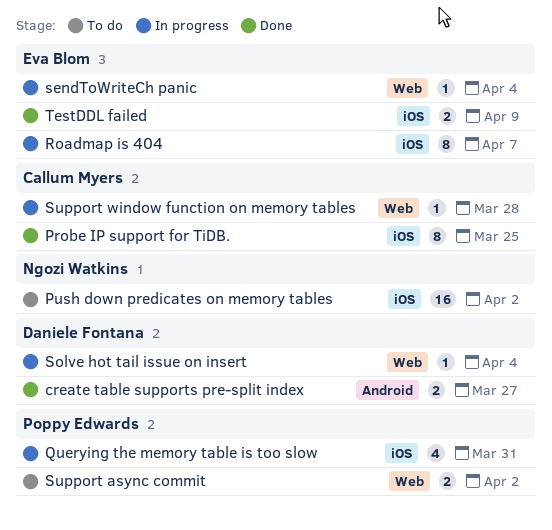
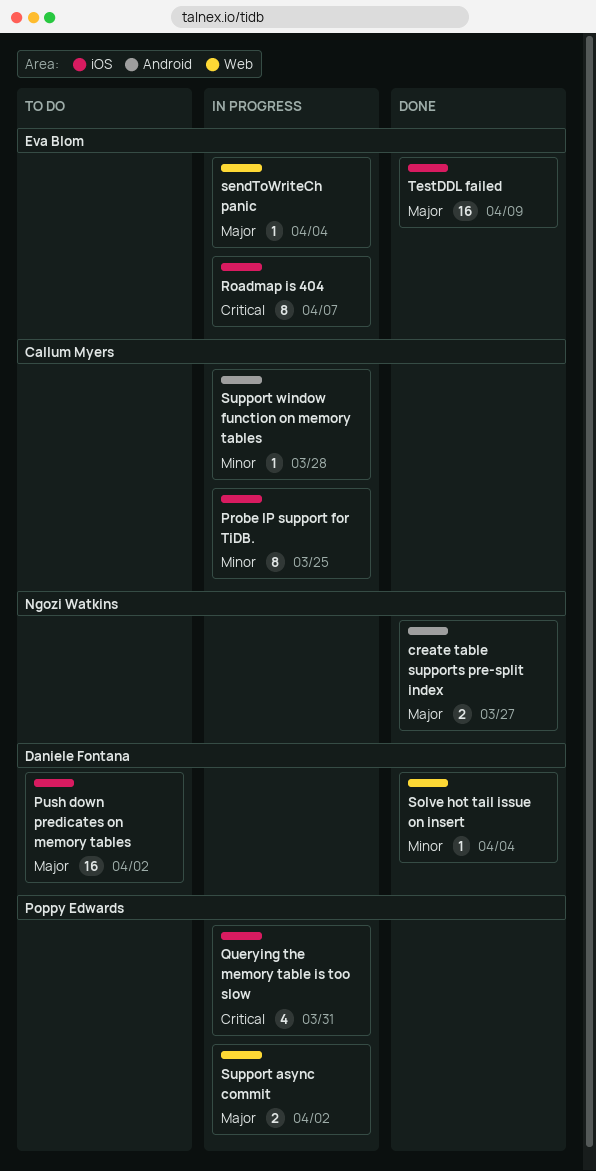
create table supports pre-split index, owner: Daniele Fontana -> Ngozi Watkins
Probe IP support for TiDB., status: Done -> In progress
Push down predicates on memory tables, owner: Ngozi Watkins -> Daniele Fontana
Solve hot tail issue on insert, status: In progress -> Done
Support async commit, status: To do -> In progress
Support window function on memory tables, label: Web -> Android
TestDDL failed, estimate: 2 -> 16

